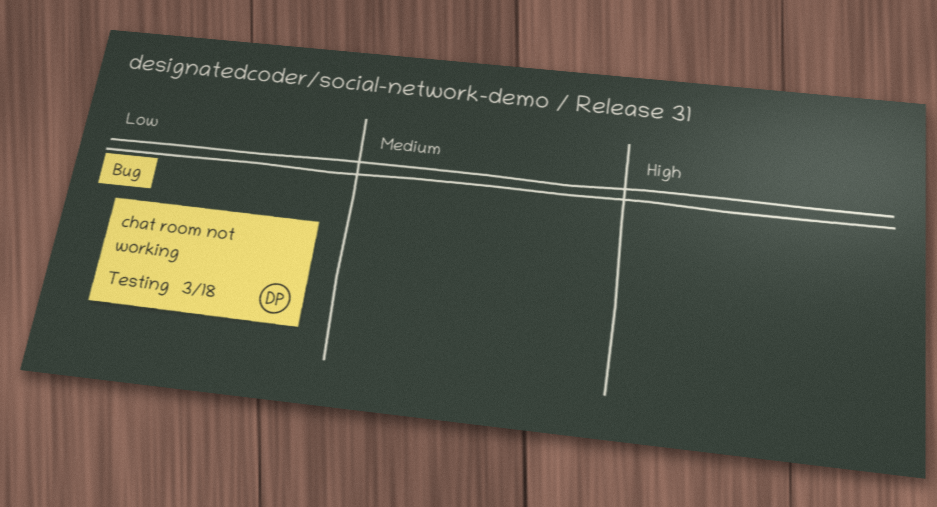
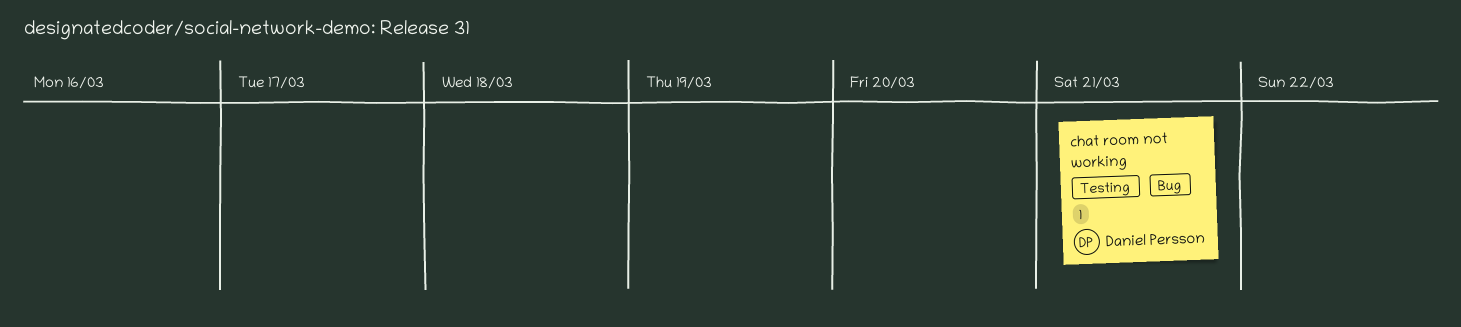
chat room not working, due: Mar 18 -> Mar 21

